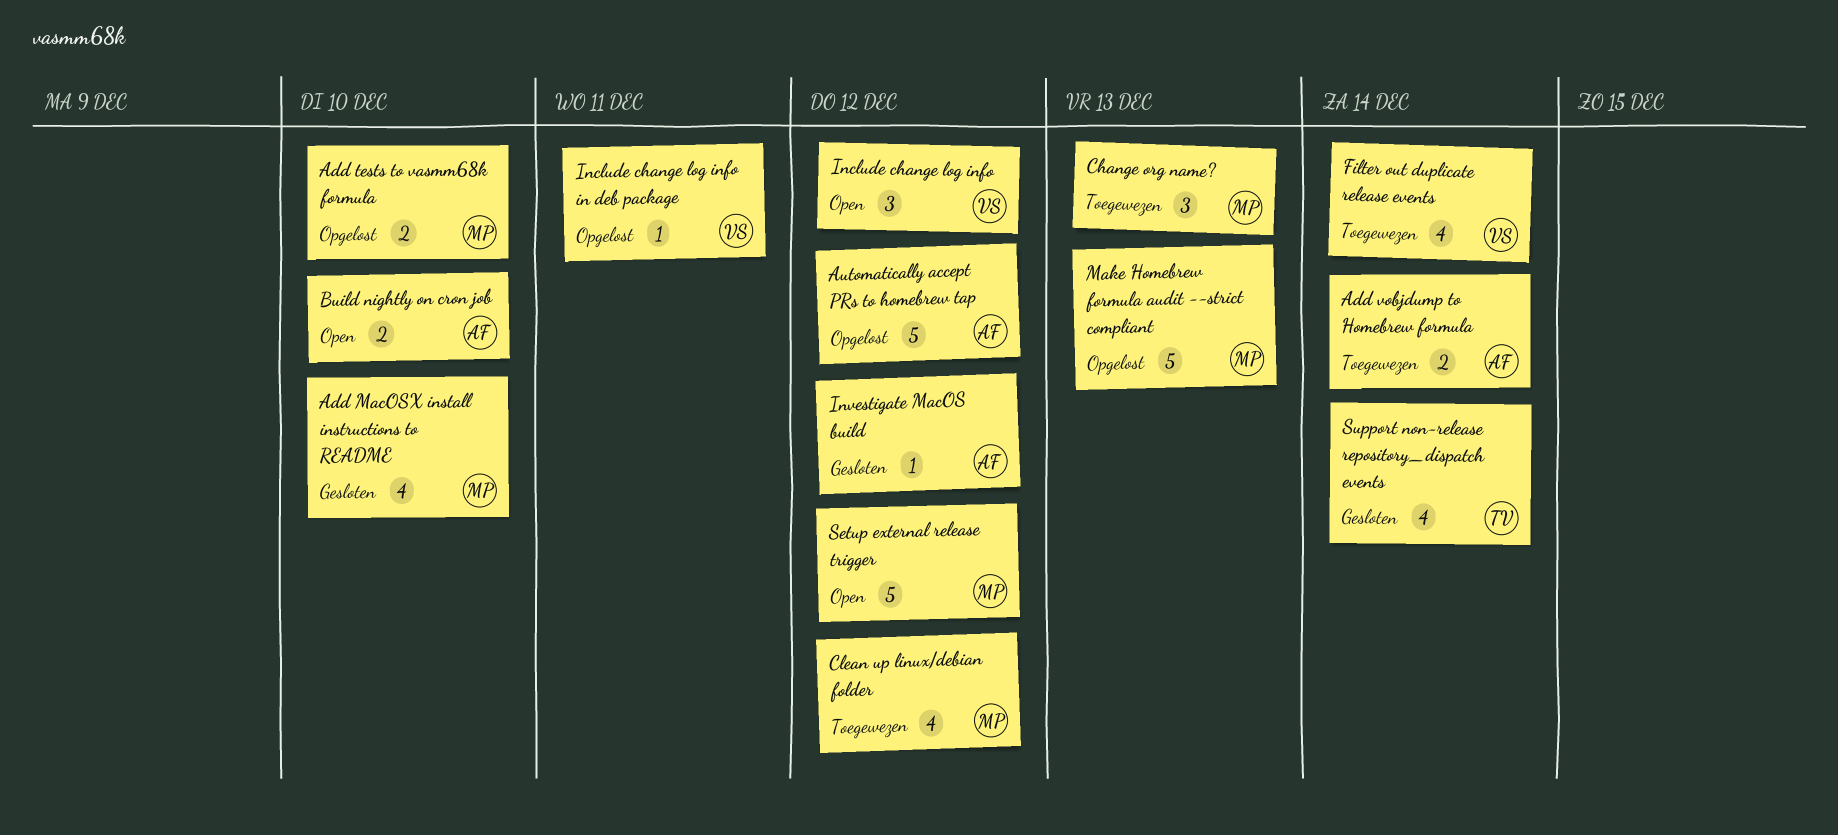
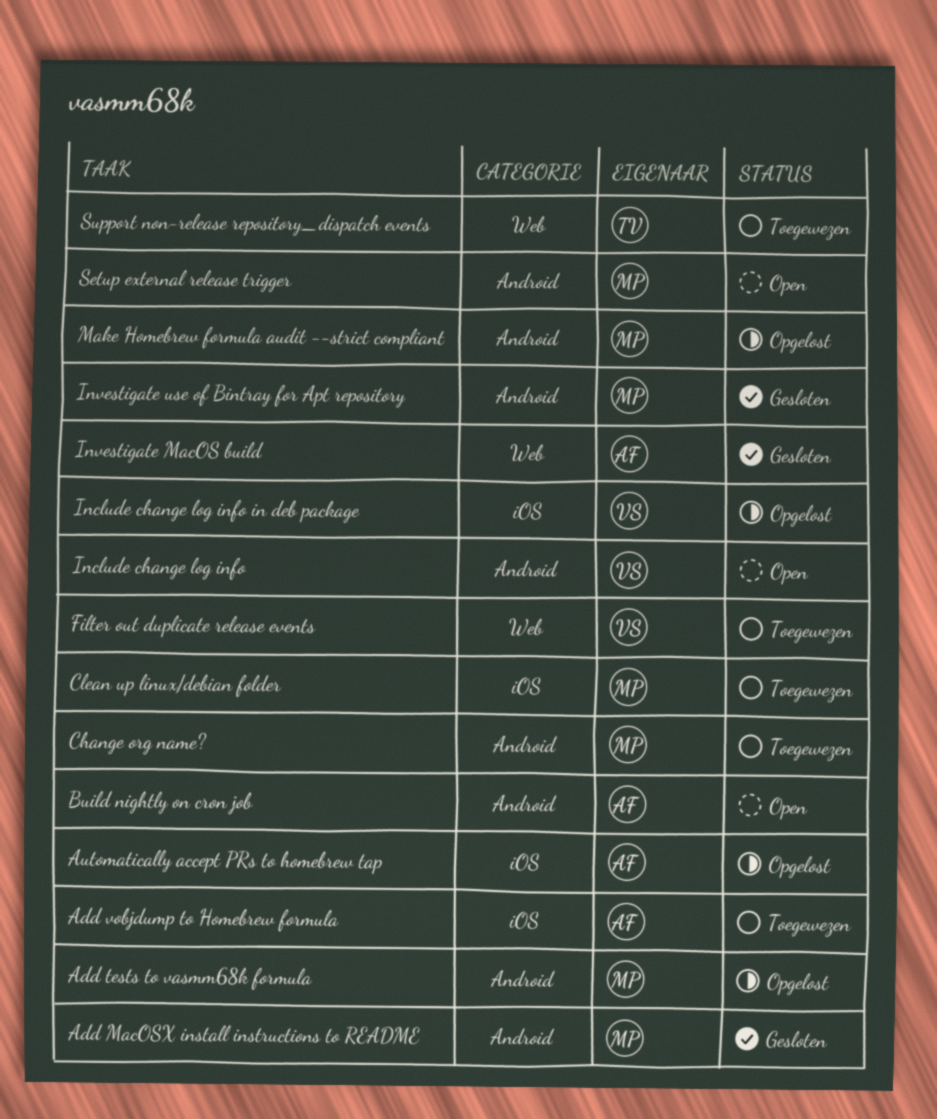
Investigate use of Bintray for Apt repository: none -> present
Support non-release repository_dispatch events, status: Gesloten -> Toegewezen

